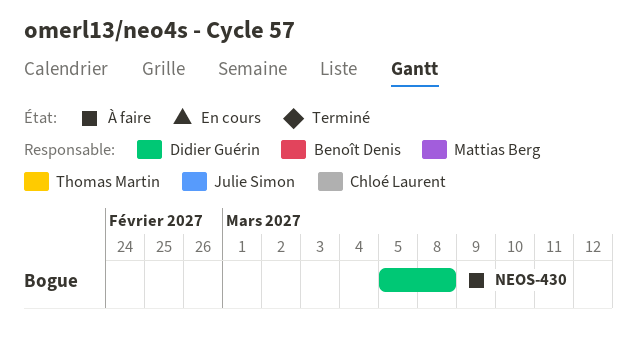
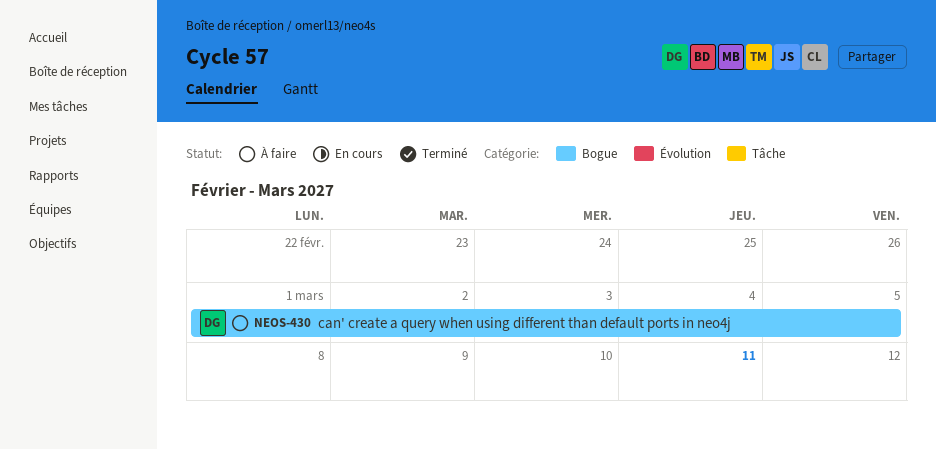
NEOS-430, start: Mar 5 -> Mar 1
NEOS-430, due: Mar 8 -> Mar 5

